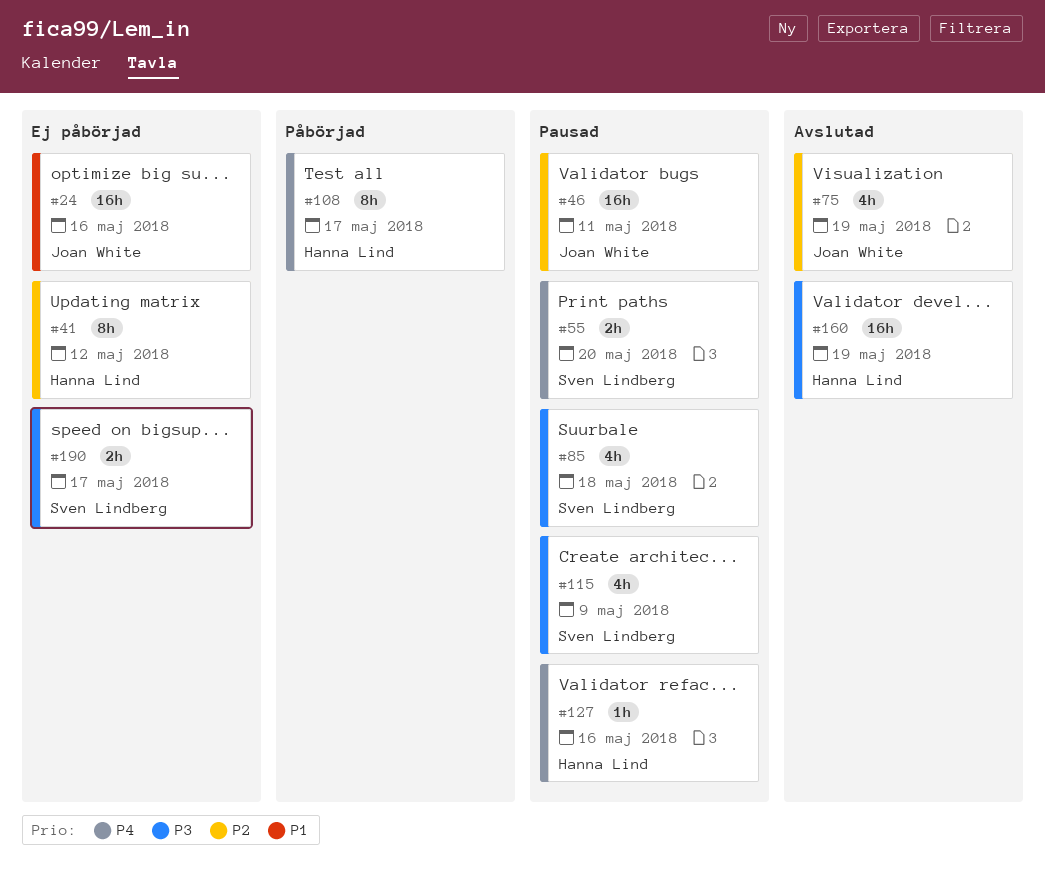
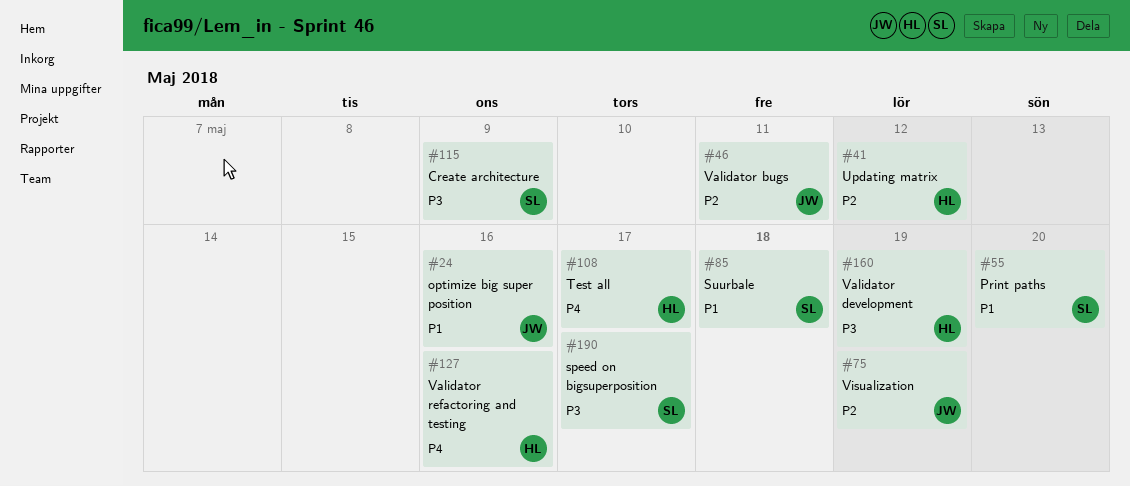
#55, priority: P4 -> P1
#85, priority: P3 -> P1

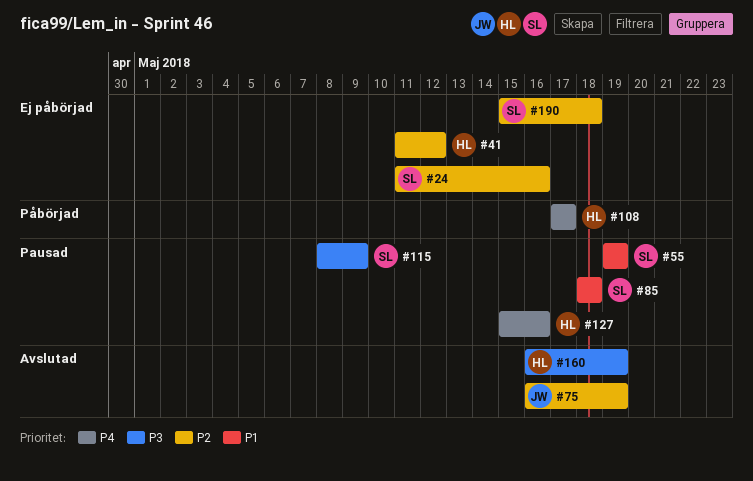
#24, owner: JW -> SL
#24, priority: P1 -> P2
#46: present -> none
#55, due: May 20 -> May 19
#190, priority: P3 -> P2
#190, due: May 17 -> May 18

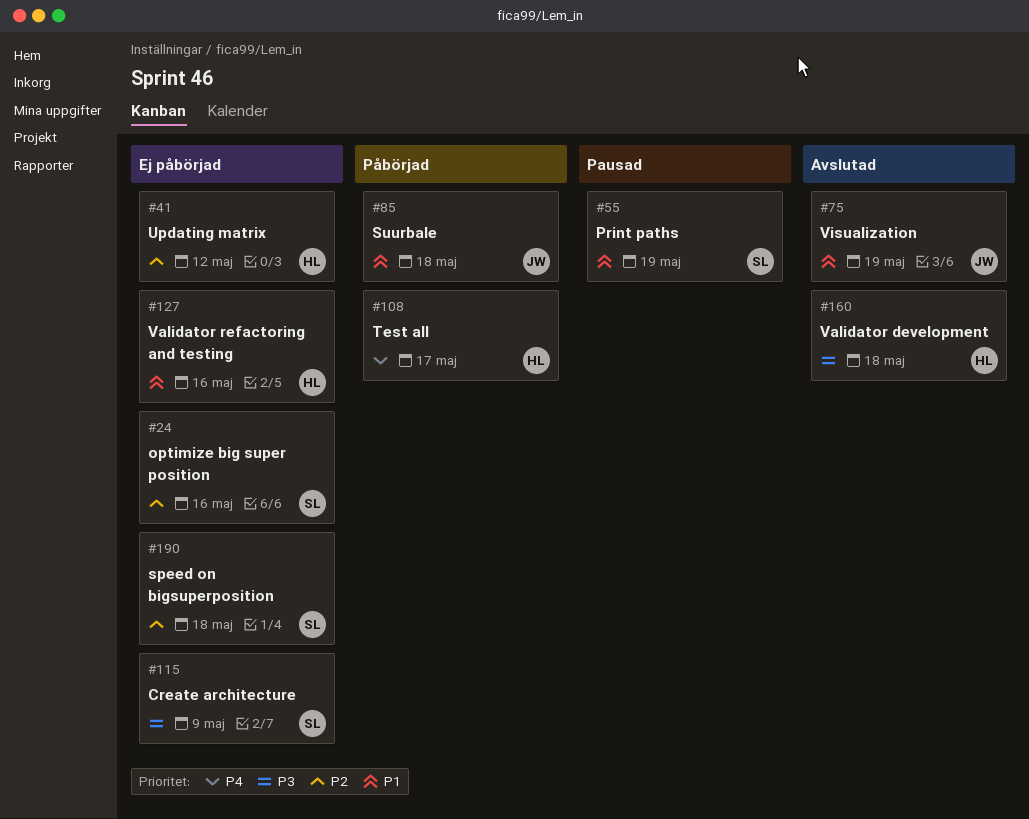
#75, priority: P2 -> P1
#85, status: Pausad -> Påbörjad
#85, owner: SL -> JW
#115, status: Pausad -> Ej påbörjad
#127, status: Pausad -> Ej påbörjad
#127, priority: P4 -> P1
#160, due: May 19 -> May 18

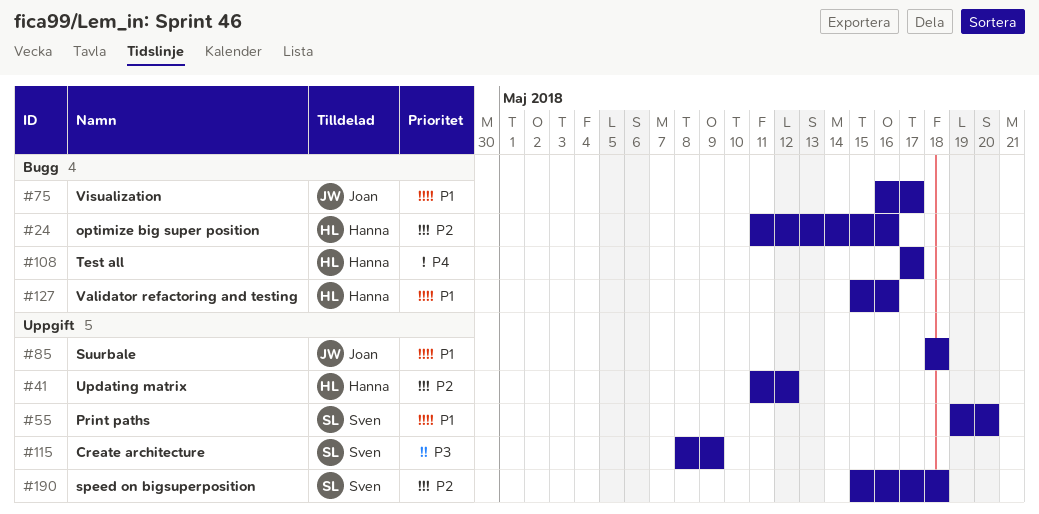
#24, owner: Sven -> Hanna
#55, due: May 19 -> May 20
#75, due: May 19 -> May 17
#160: present -> none

